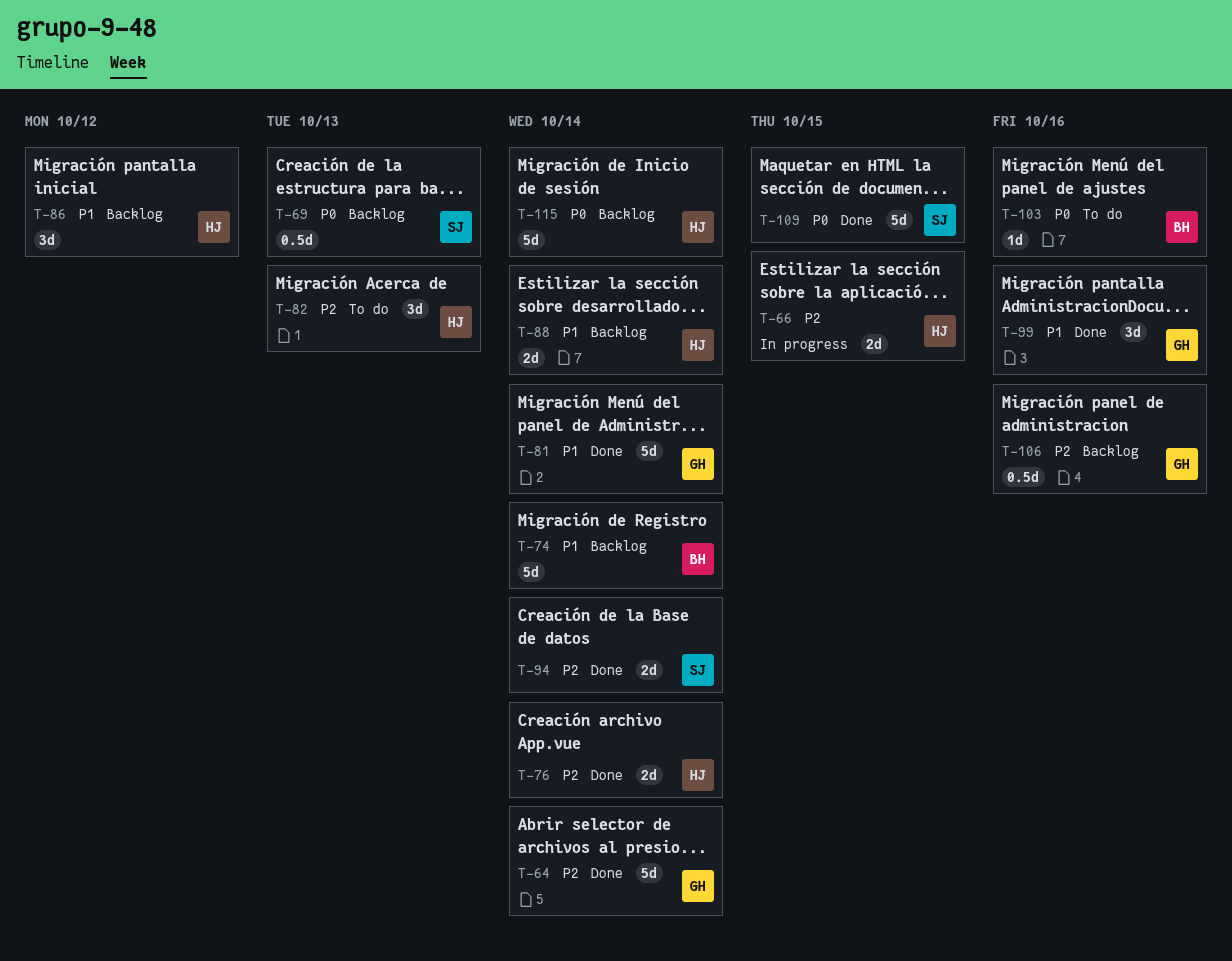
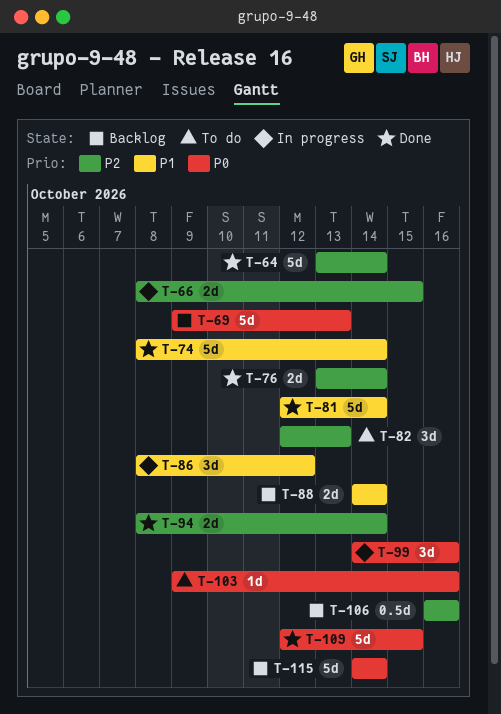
T-69, estimate: 0.5d -> 5d
T-74, status: Backlog -> Done
T-86, status: Backlog -> In progress
T-99, status: Done -> In progress
T-99, priority: P1 -> P0

